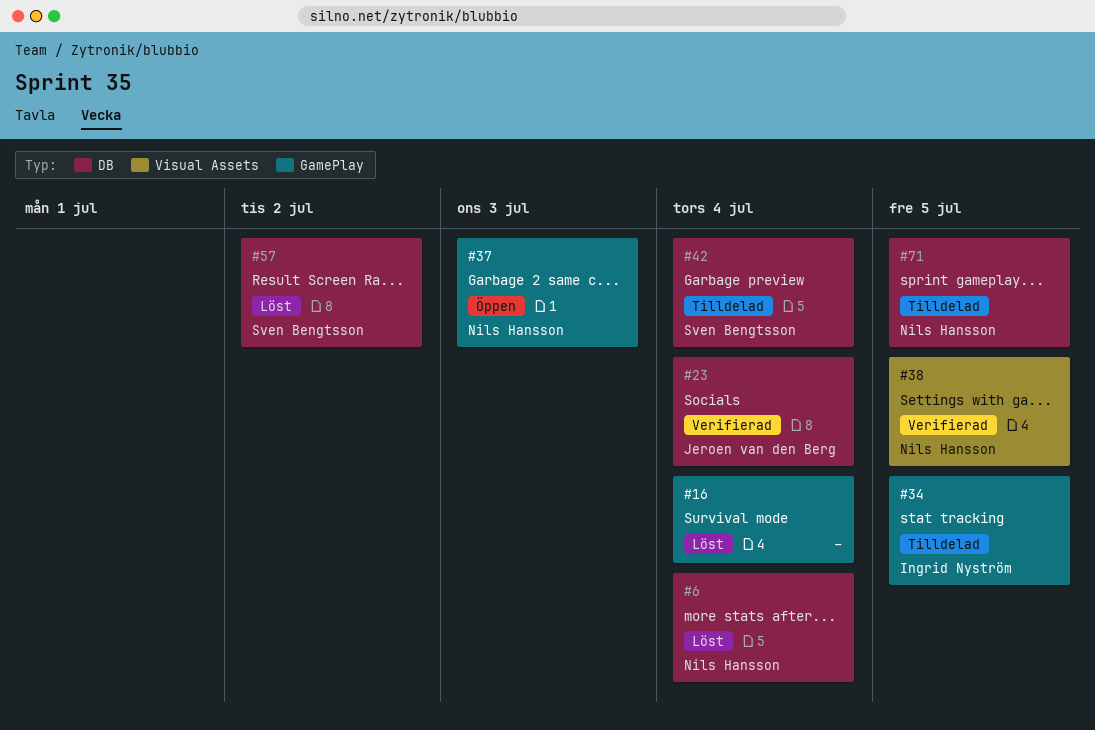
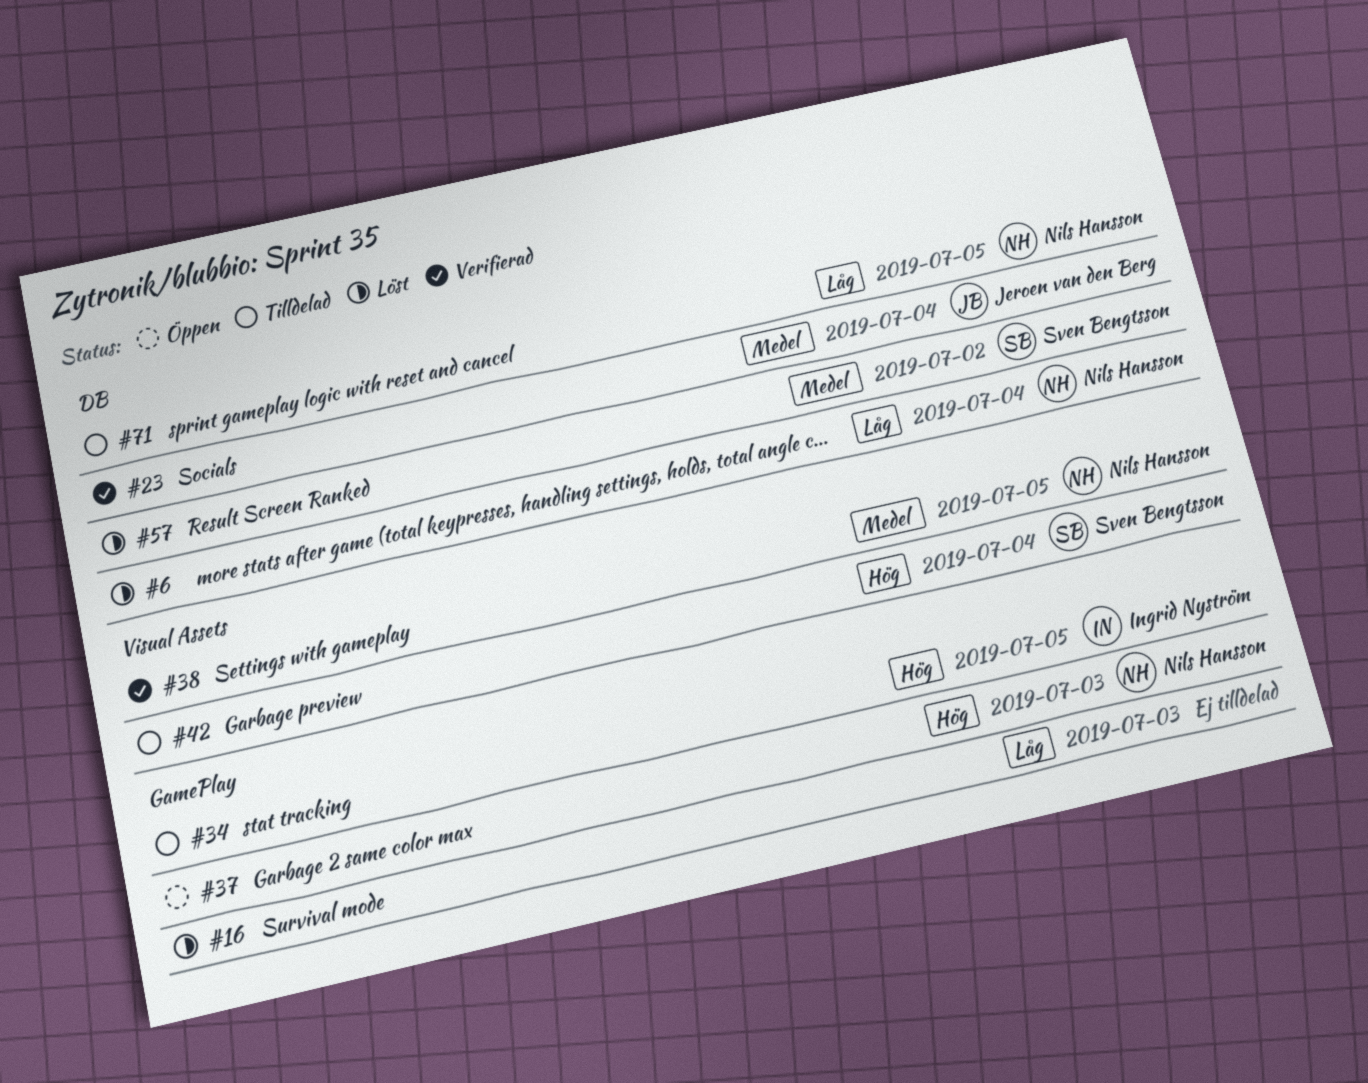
#16, due: Jul 4 -> Jul 3
#42, label: DB -> Visual Assets

